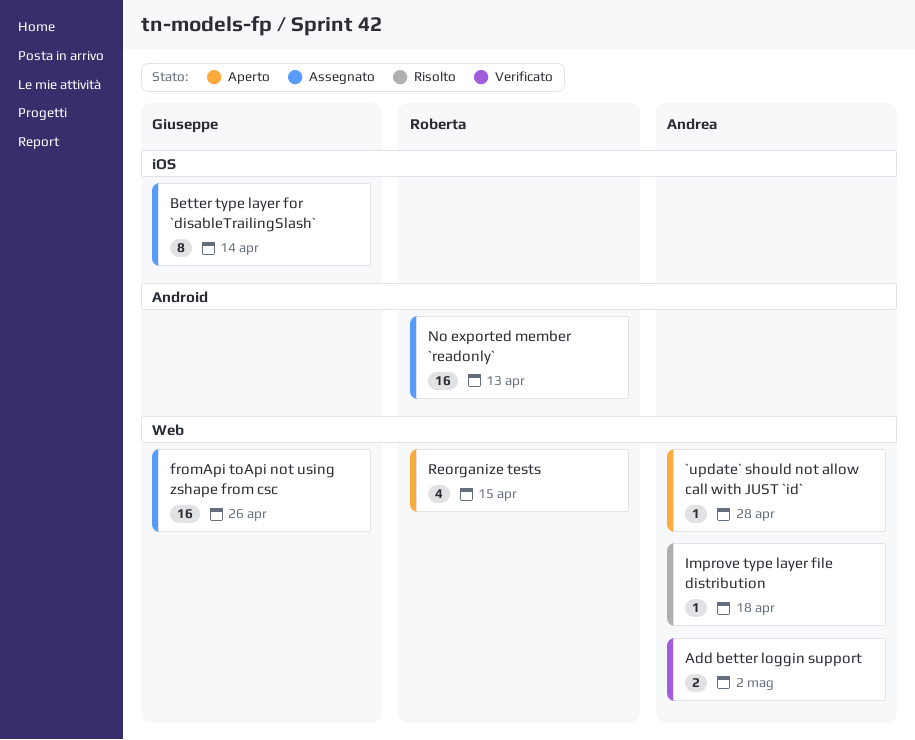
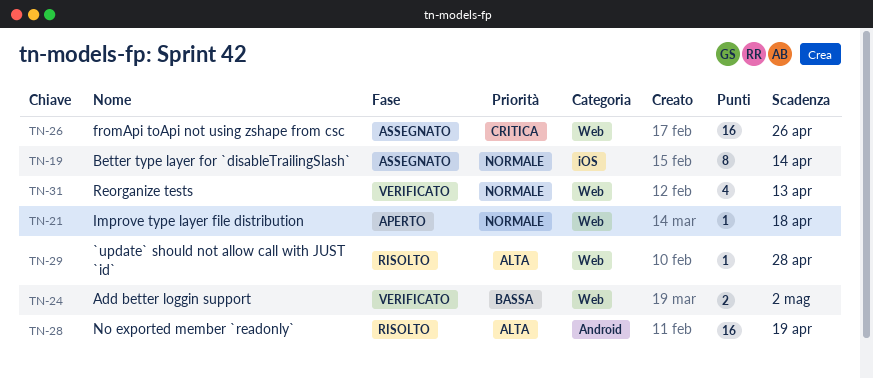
`update` should not allow call with JUST `id`, status: Aperto -> Risolto
Improve type layer file distribution, status: Risolto -> Aperto
No exported member `readonly`, status: Assegnato -> Risolto
No exported member `readonly`, due: Apr 13 -> Apr 19
Reorganize tests, status: Aperto -> Verificato
Reorganize tests, due: Apr 15 -> Apr 13

